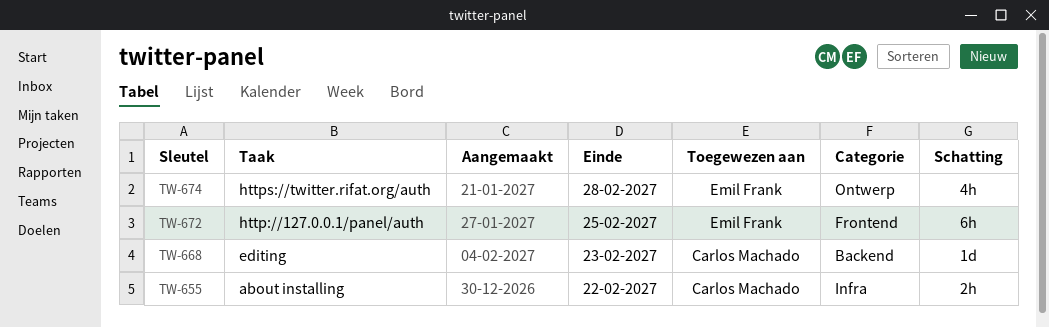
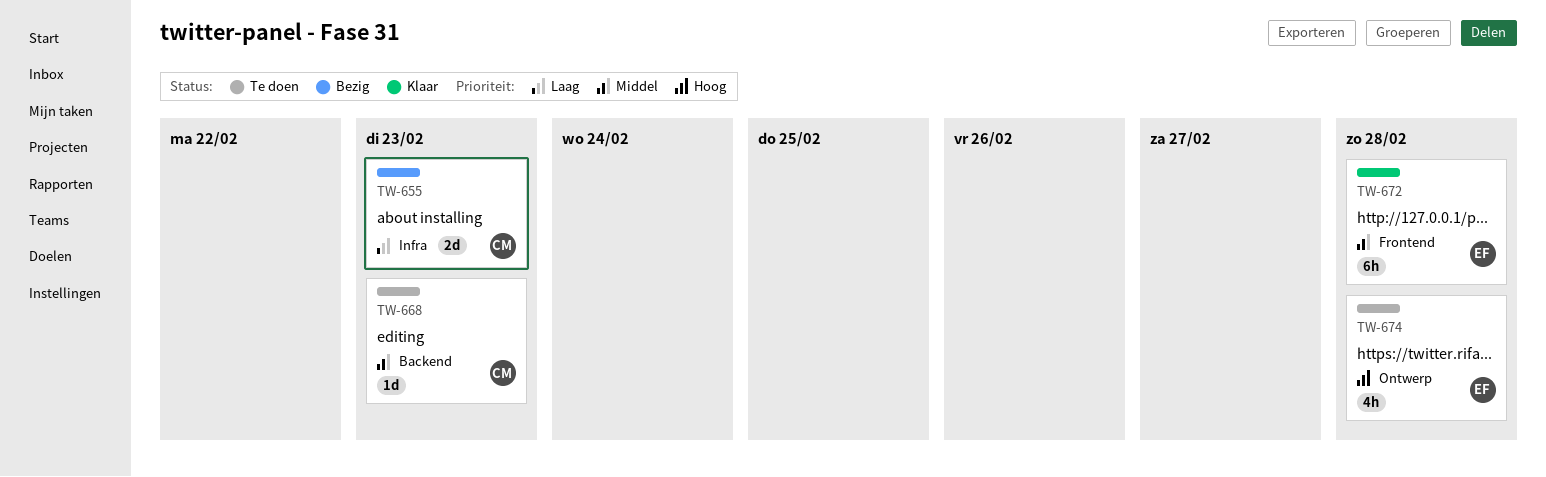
TW-655, estimate: 2h -> 2d
TW-655, due: Feb 22 -> Feb 23
TW-672, due: Feb 25 -> Feb 28

